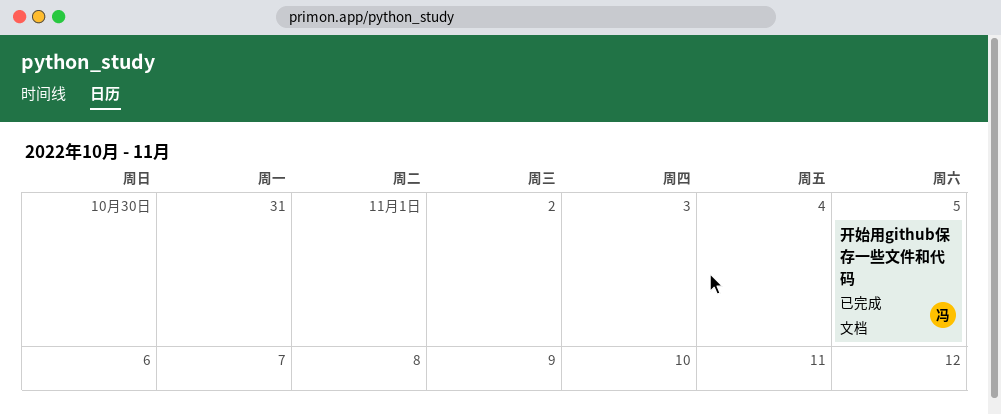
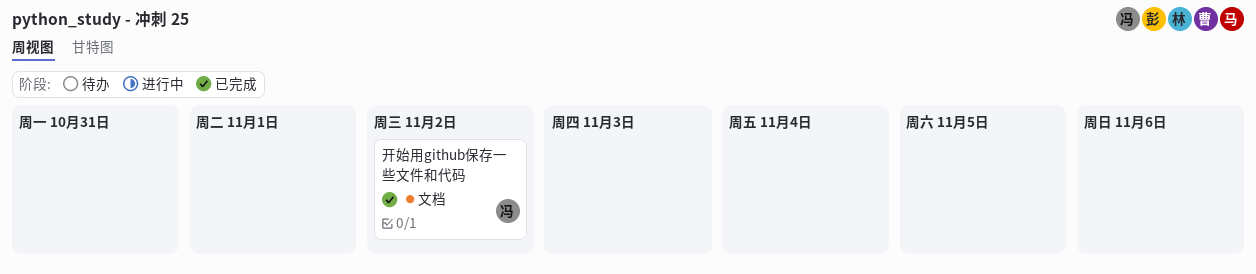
开始用github保存一些文件和代码, due: Nov 5 -> Nov 2

